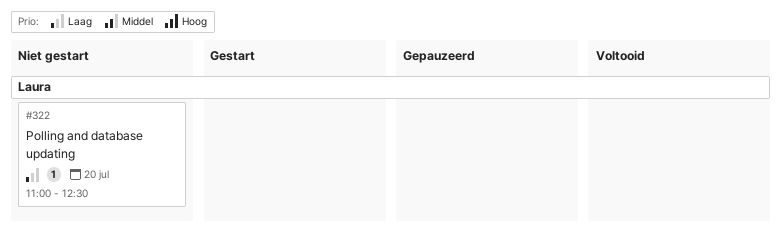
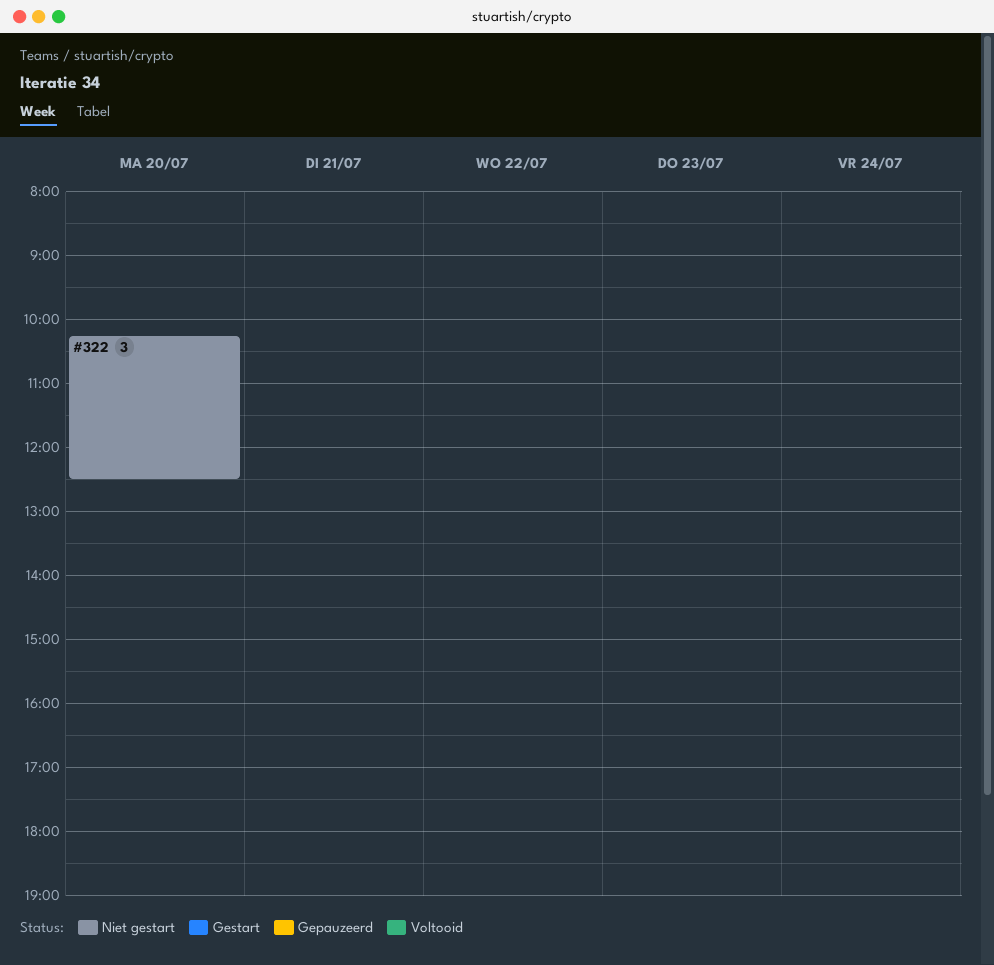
#322, estimate: 1 -> 3
#322, begins: 11:00 -> 10:15

